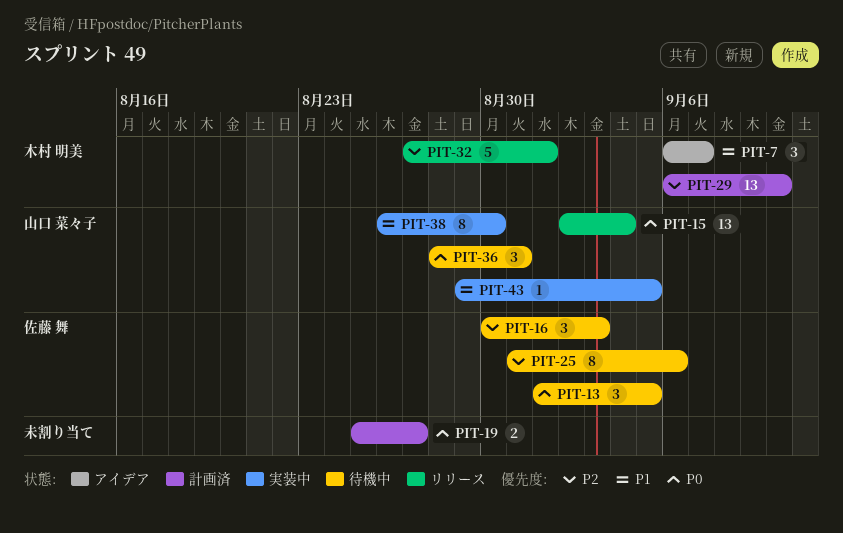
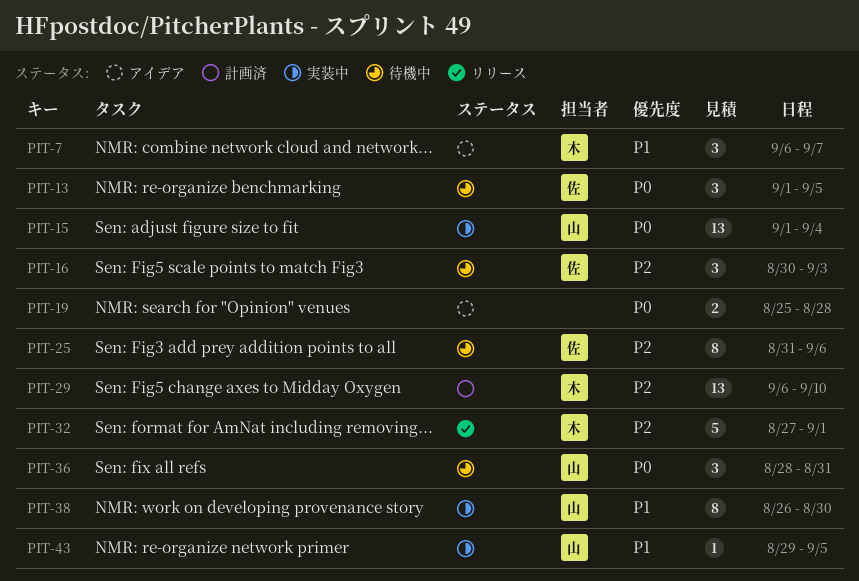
PIT-15, status: リリース -> 実装中
PIT-15, start: Sep 2 -> Sep 1
PIT-19, status: 計画済 -> アイデア
PIT-19, due: Aug 27 -> Aug 28

